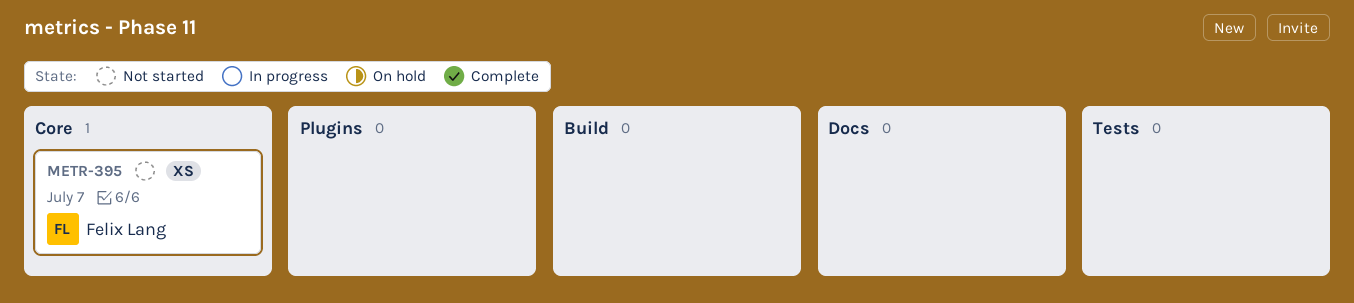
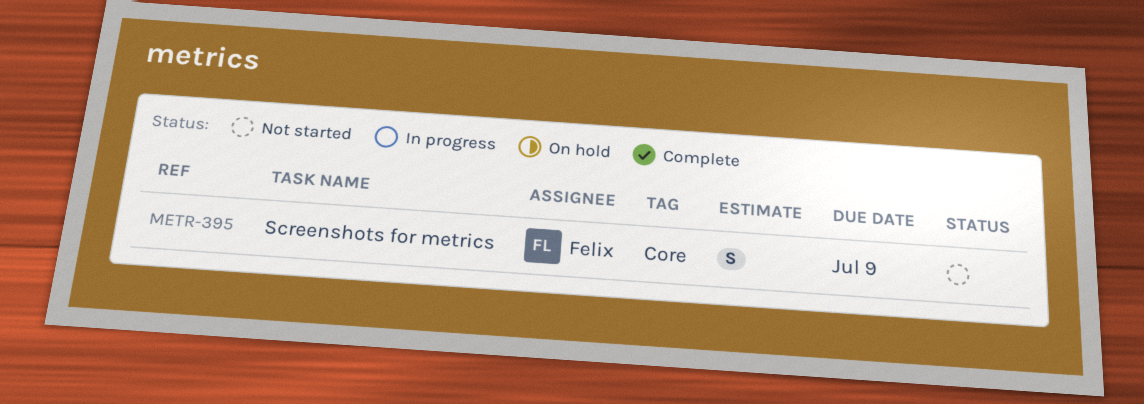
METR-395, estimate: XS -> S
METR-395, due: Jul 7 -> Jul 9

